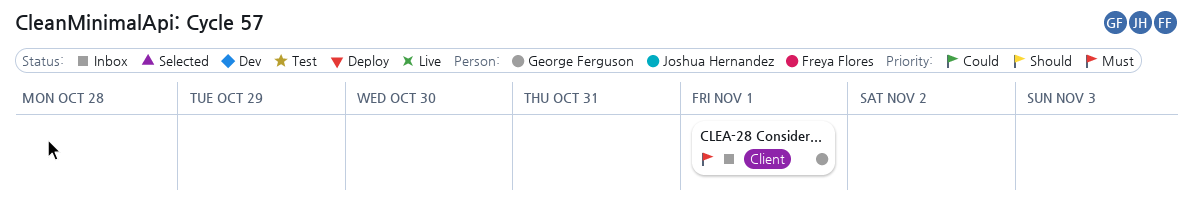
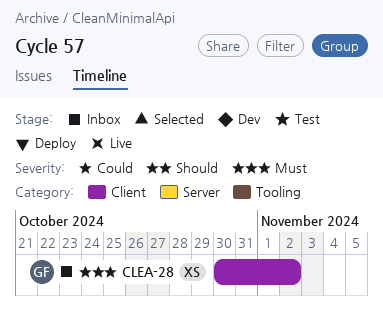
CLEA-28, due: Nov 1 -> Nov 2

